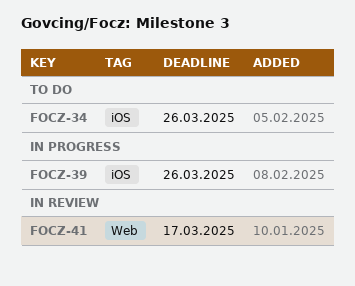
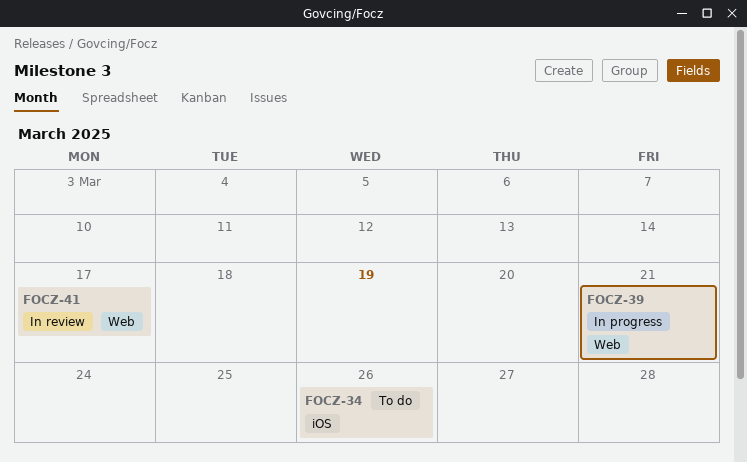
FOCZ-39, label: iOS -> Web
FOCZ-39, due: Mar 26 -> Mar 21

